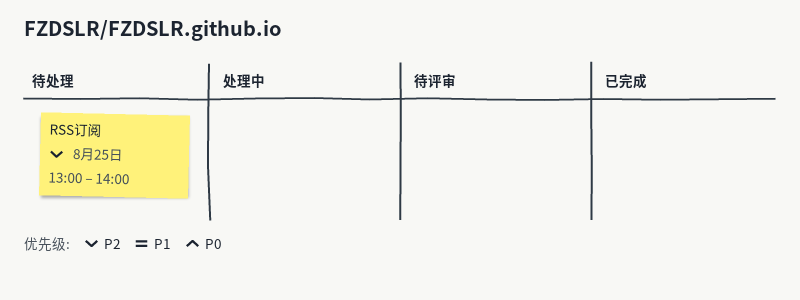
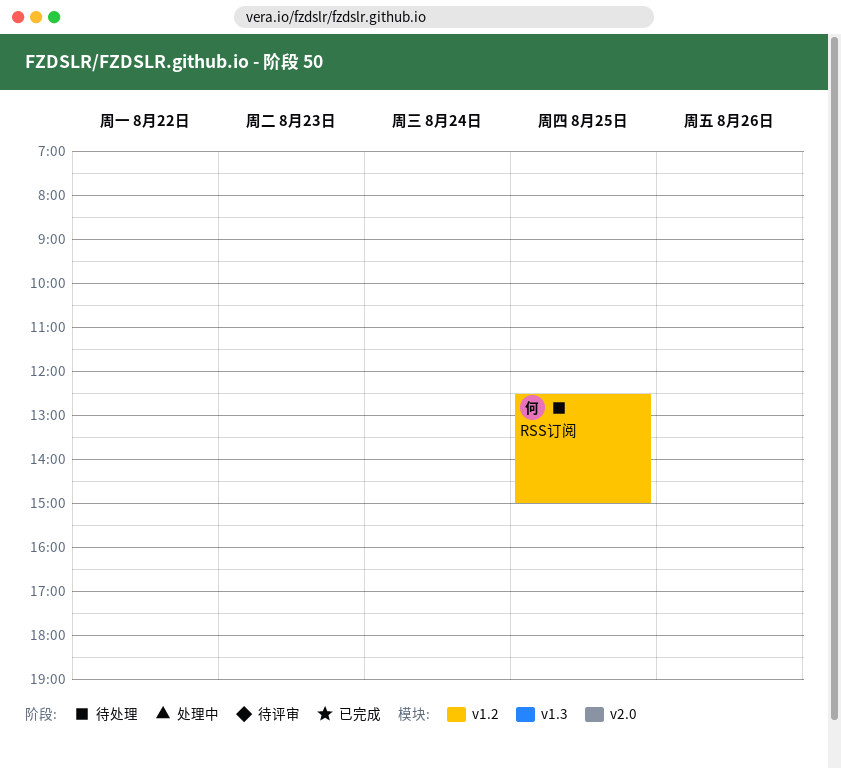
RSS订阅, begins: 13:00 -> 12:30
RSS订阅, ends: 14:00 -> 15:00

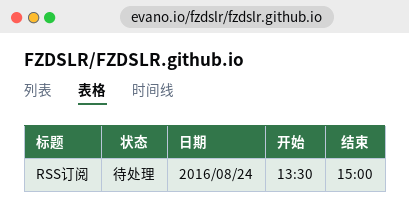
RSS订阅, day: Aug 25 -> Aug 24
RSS订阅, begins: 12:30 -> 13:30

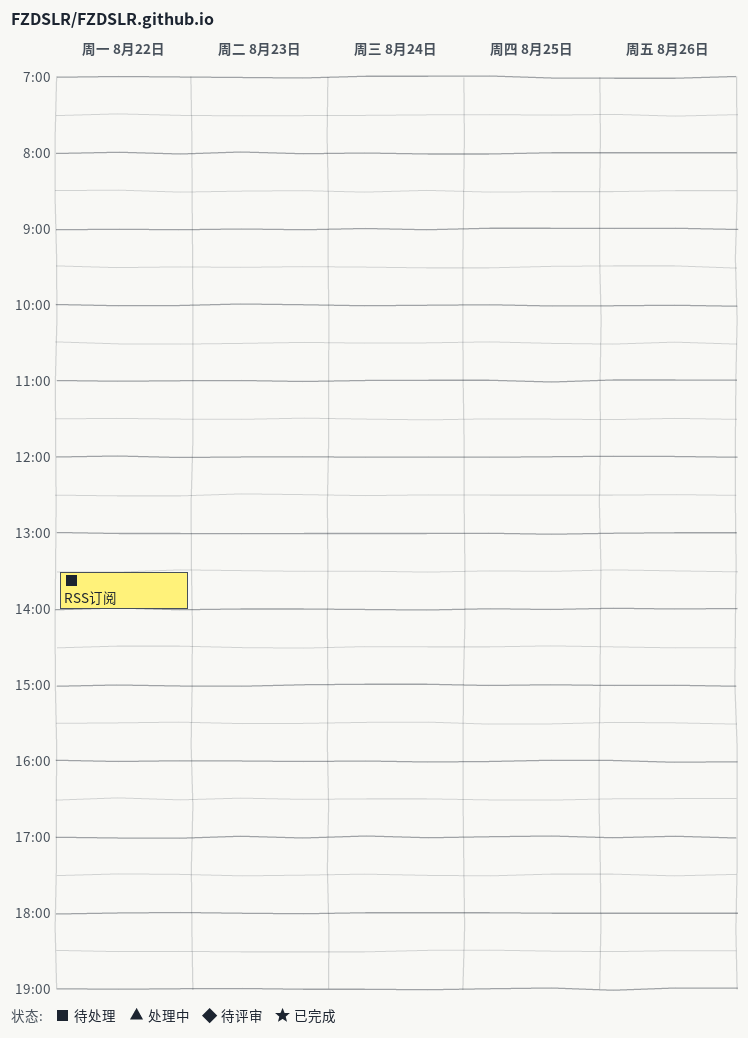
RSS订阅, day: Aug 24 -> Aug 22
RSS订阅, ends: 15:00 -> 14:00

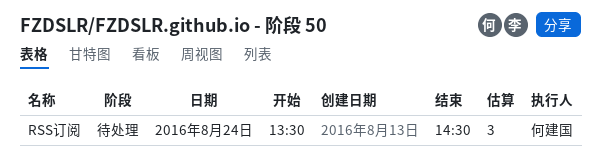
RSS订阅, day: Aug 22 -> Aug 24
RSS订阅, ends: 14:00 -> 14:30

